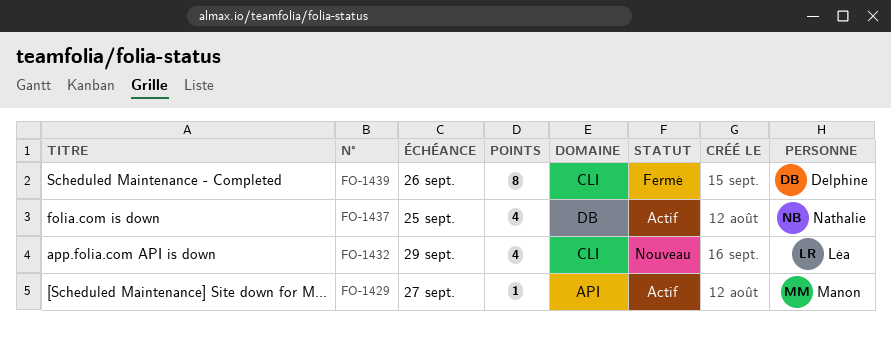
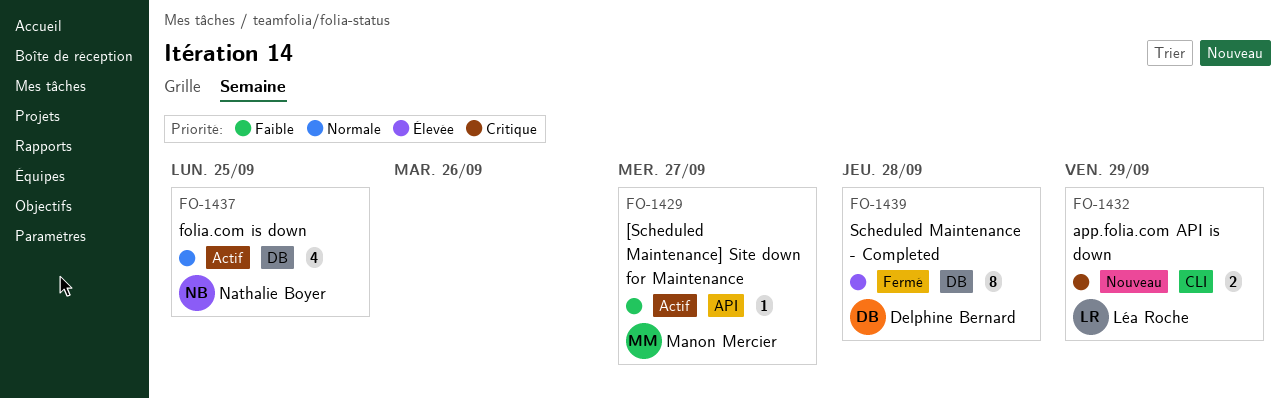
FO-1432, estimate: 4 -> 2
FO-1439, label: CLI -> DB
FO-1439, due: Sep 26 -> Sep 28

